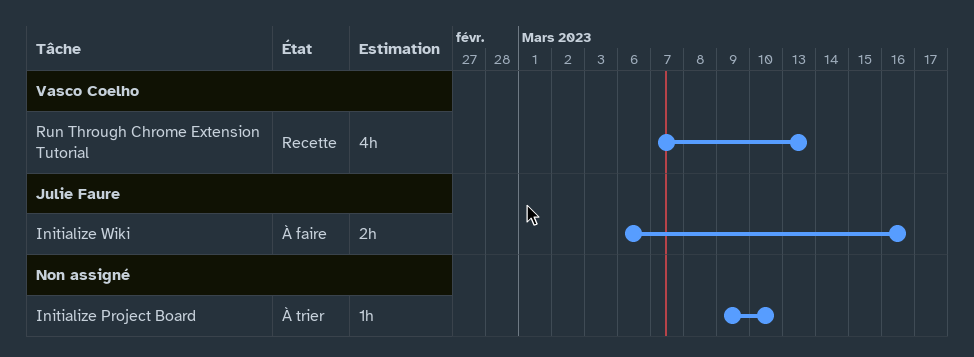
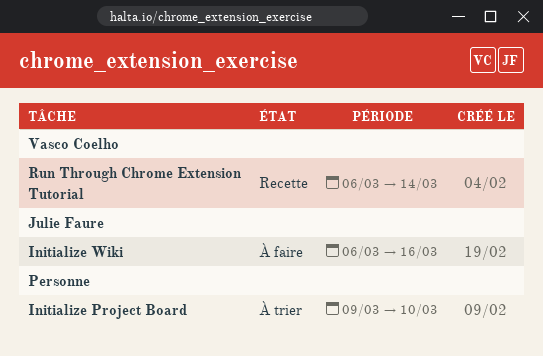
Run Through Chrome Extension Tutorial, start: Mar 7 -> Mar 6
Run Through Chrome Extension Tutorial, due: Mar 13 -> Mar 14

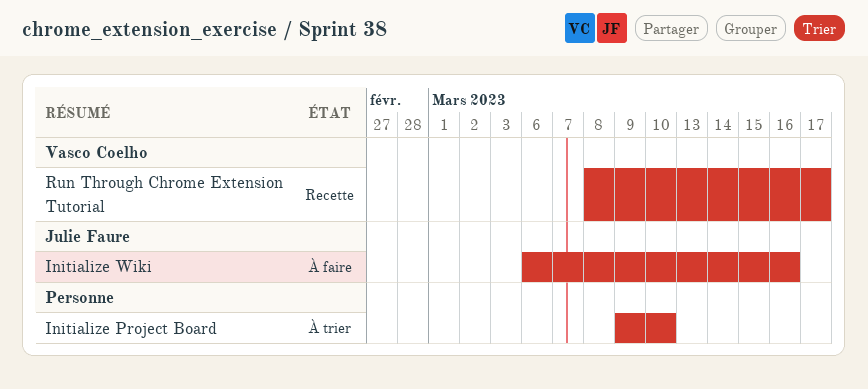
Run Through Chrome Extension Tutorial, start: Mar 6 -> Mar 8
Run Through Chrome Extension Tutorial, due: Mar 14 -> Mar 17

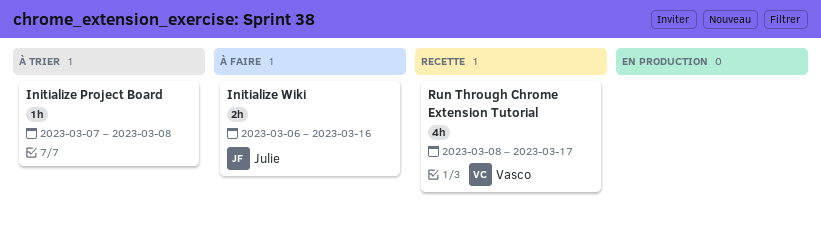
Initialize Project Board, start: Mar 9 -> Mar 7
Initialize Project Board, due: Mar 10 -> Mar 8

